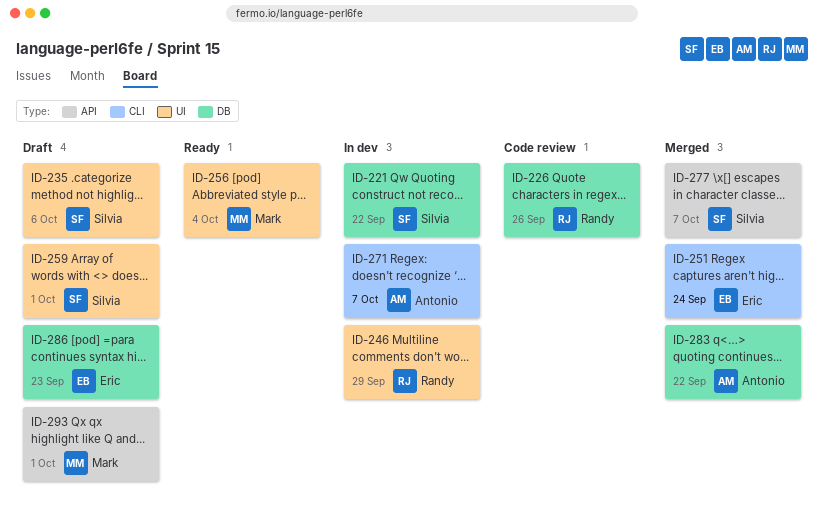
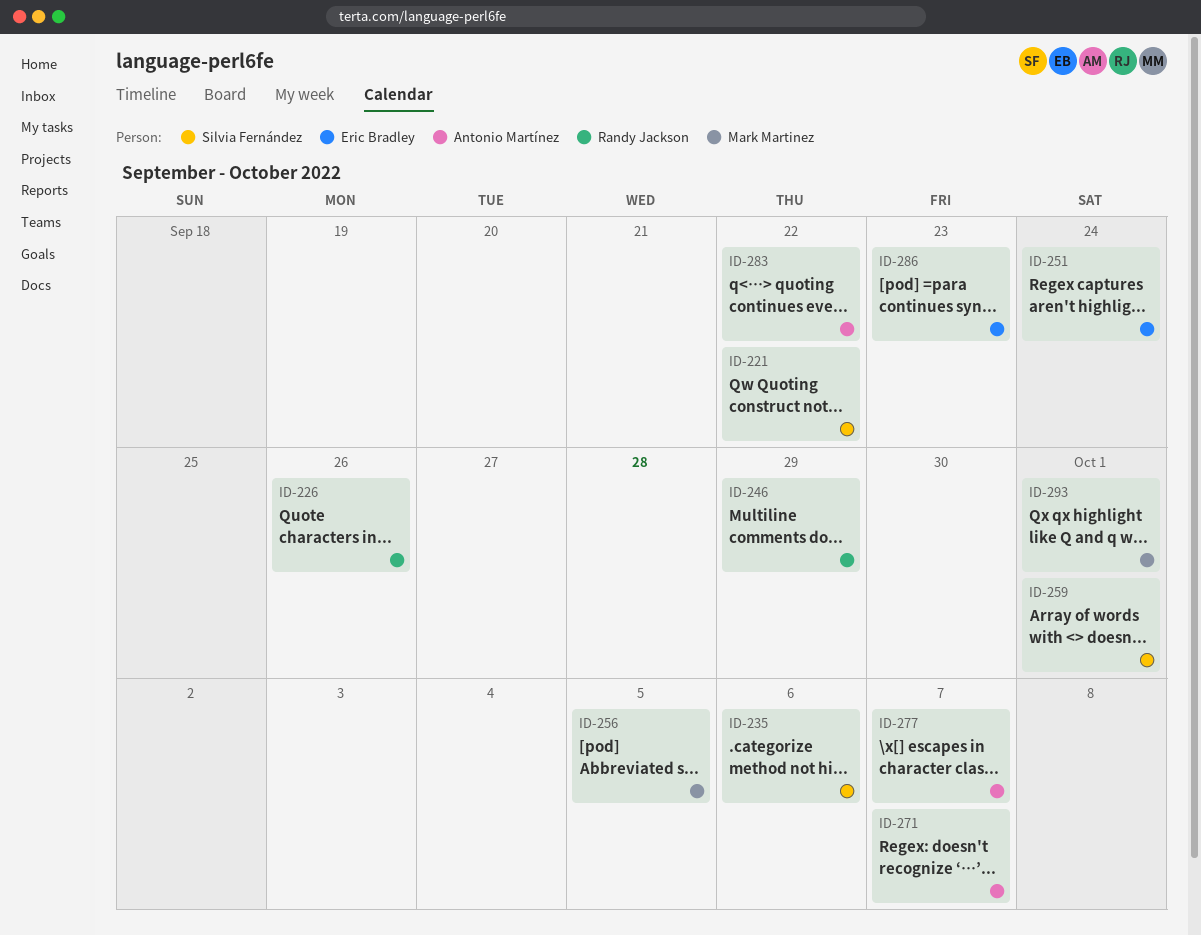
ID-256, due: Oct 4 -> Oct 5
ID-277, owner: Silvia Fernández -> Antonio Martínez

